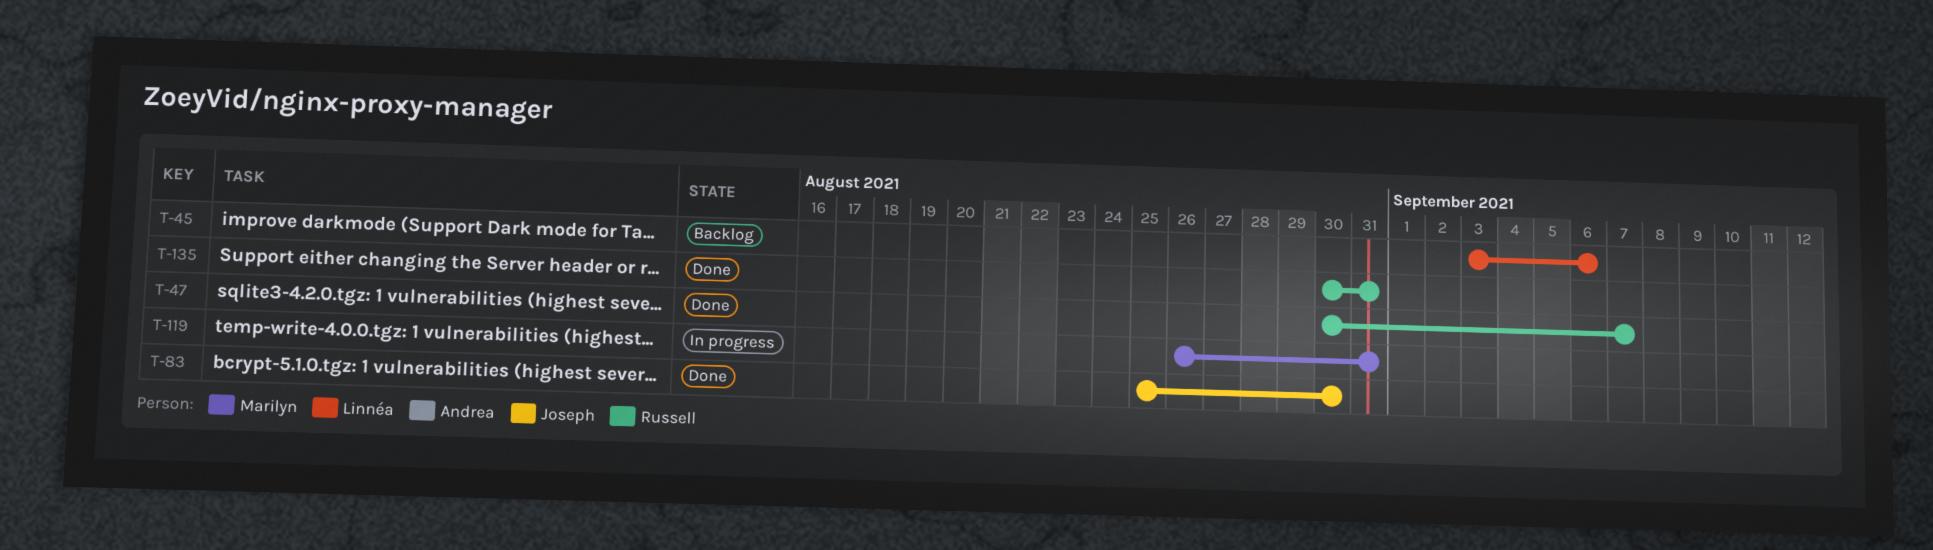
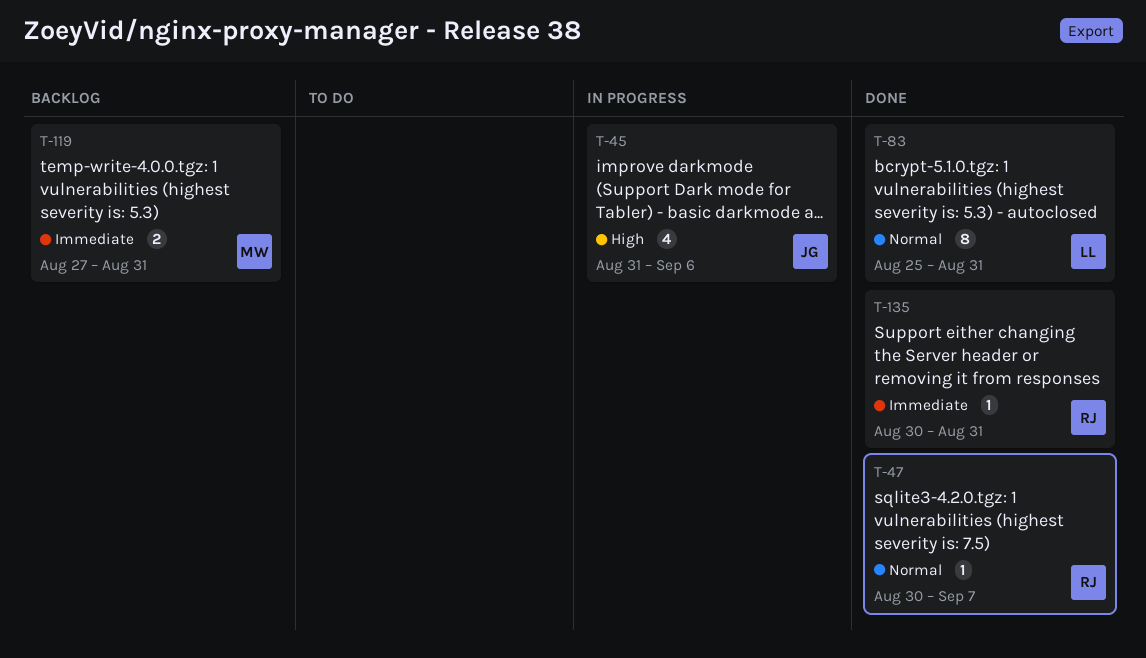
T-45, status: Backlog -> In progress
T-45, owner: Linnéa -> Joseph
T-45, start: Sep 3 -> Aug 31
T-83, owner: Joseph -> Linnéa
T-83, due: Aug 30 -> Aug 31
T-119, status: In progress -> Backlog
T-119, start: Aug 26 -> Aug 27

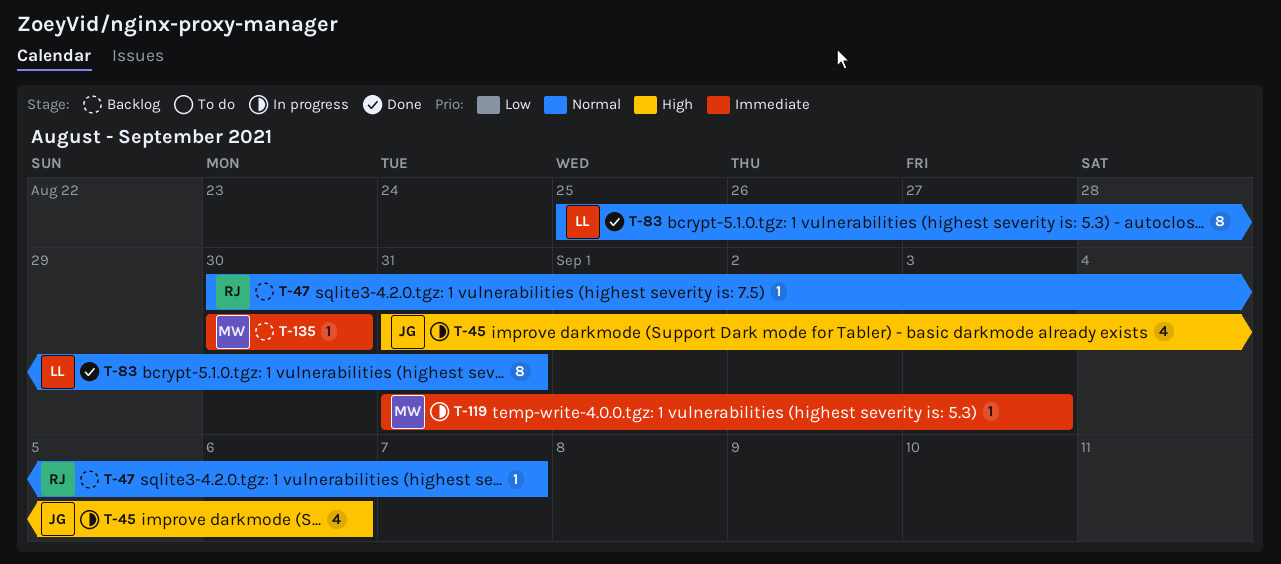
T-47, status: Done -> Backlog
T-119, status: Backlog -> In progress
T-119, estimate: 2 -> 1
T-119, start: Aug 27 -> Aug 31
T-119, due: Aug 31 -> Sep 3
T-135, status: Done -> Backlog
T-135, owner: RJ -> MW
T-135, due: Aug 31 -> Aug 30

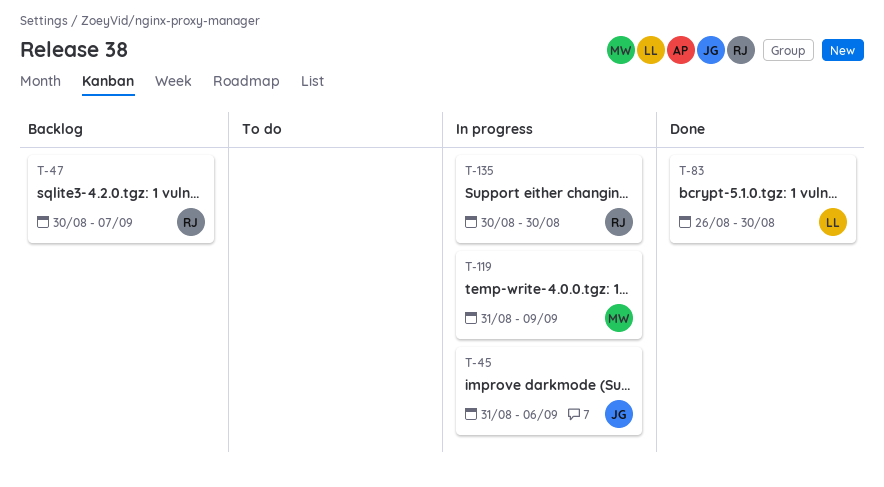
T-83, start: Aug 25 -> Aug 26
T-83, due: Aug 31 -> Aug 30
T-119, due: Sep 3 -> Sep 9
T-135, status: Backlog -> In progress
T-135, owner: MW -> RJ

